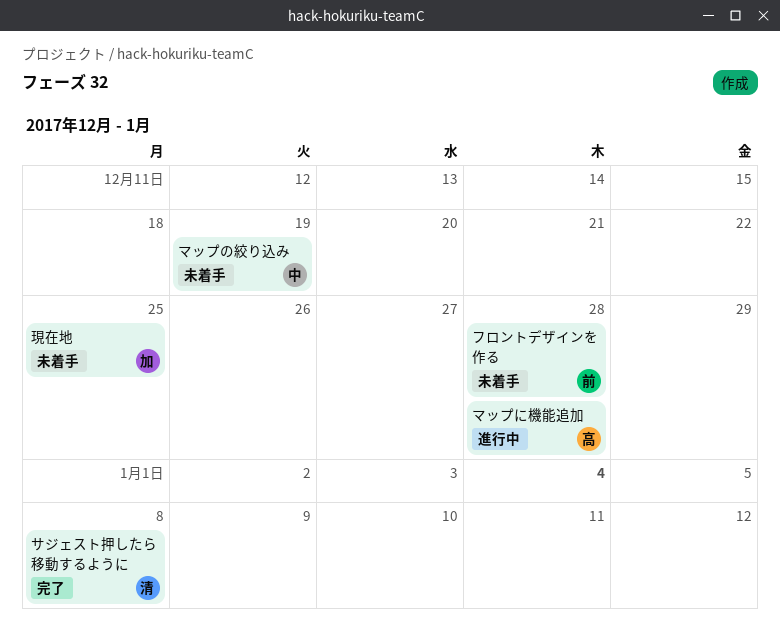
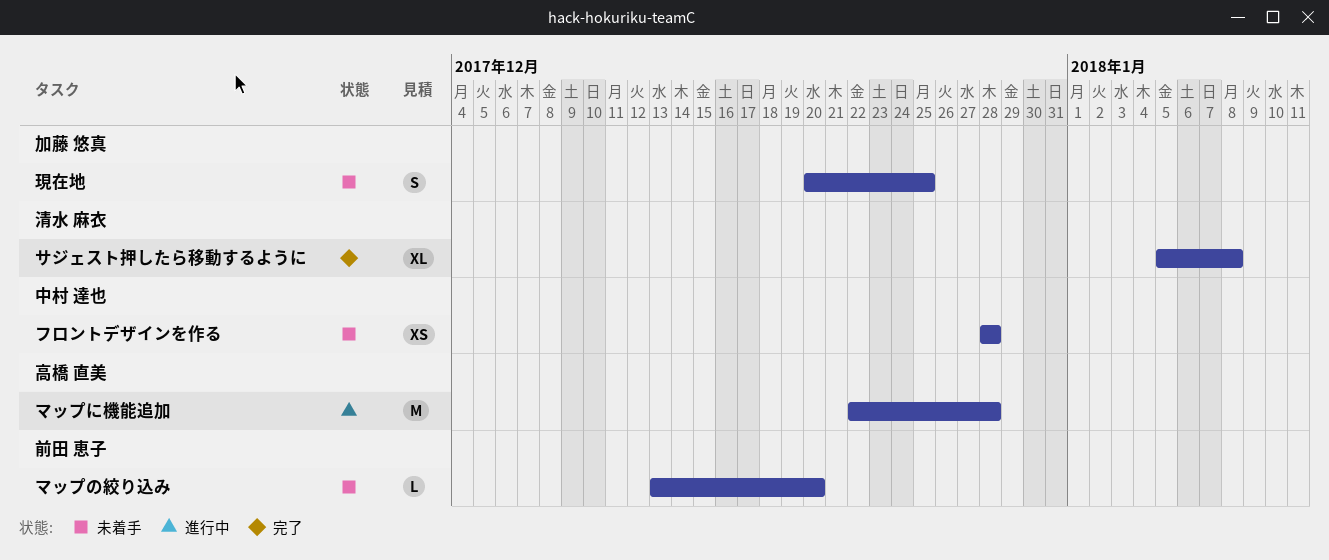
フロントデザインを作る, owner: 前田 恵子 -> 中村 達也
マップの絞り込み, owner: 中村 達也 -> 前田 恵子
マップの絞り込み, due: Dec 19 -> Dec 20

